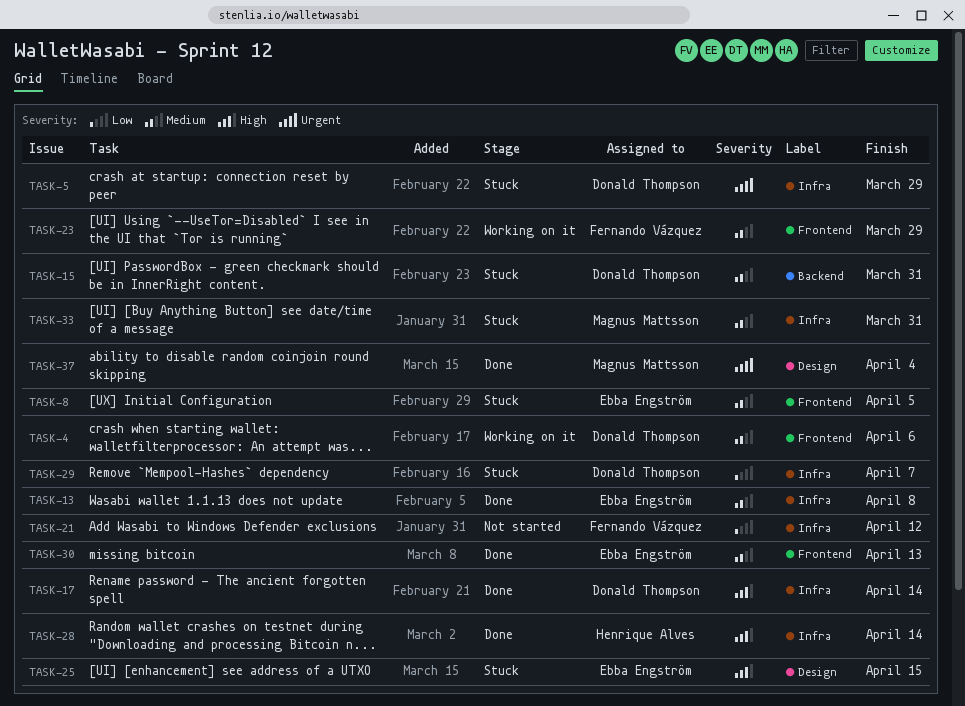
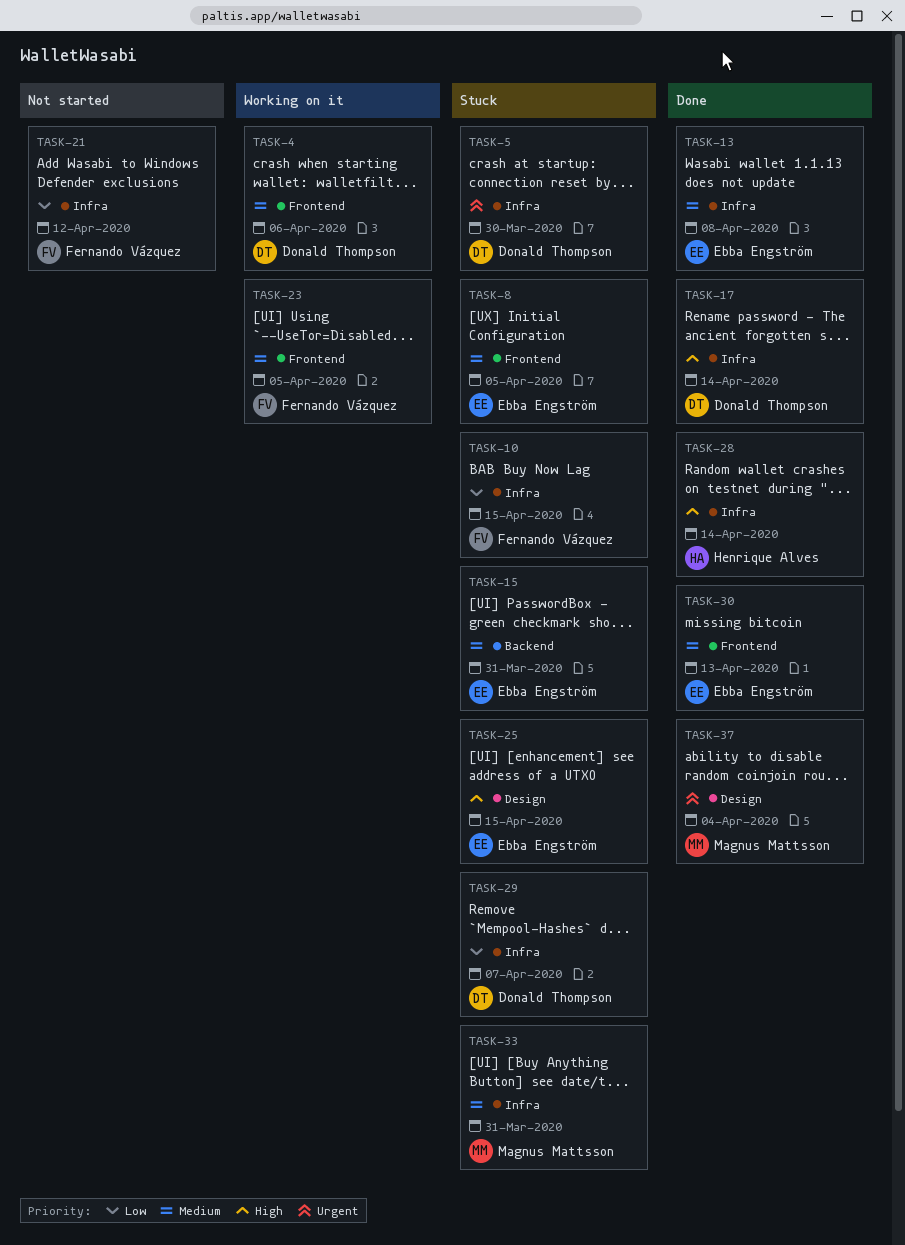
TASK-5, due: Mar 29 -> Mar 30
TASK-10: none -> present
TASK-15, owner: Donald Thompson -> Ebba Engström
TASK-23, due: Mar 29 -> Apr 5

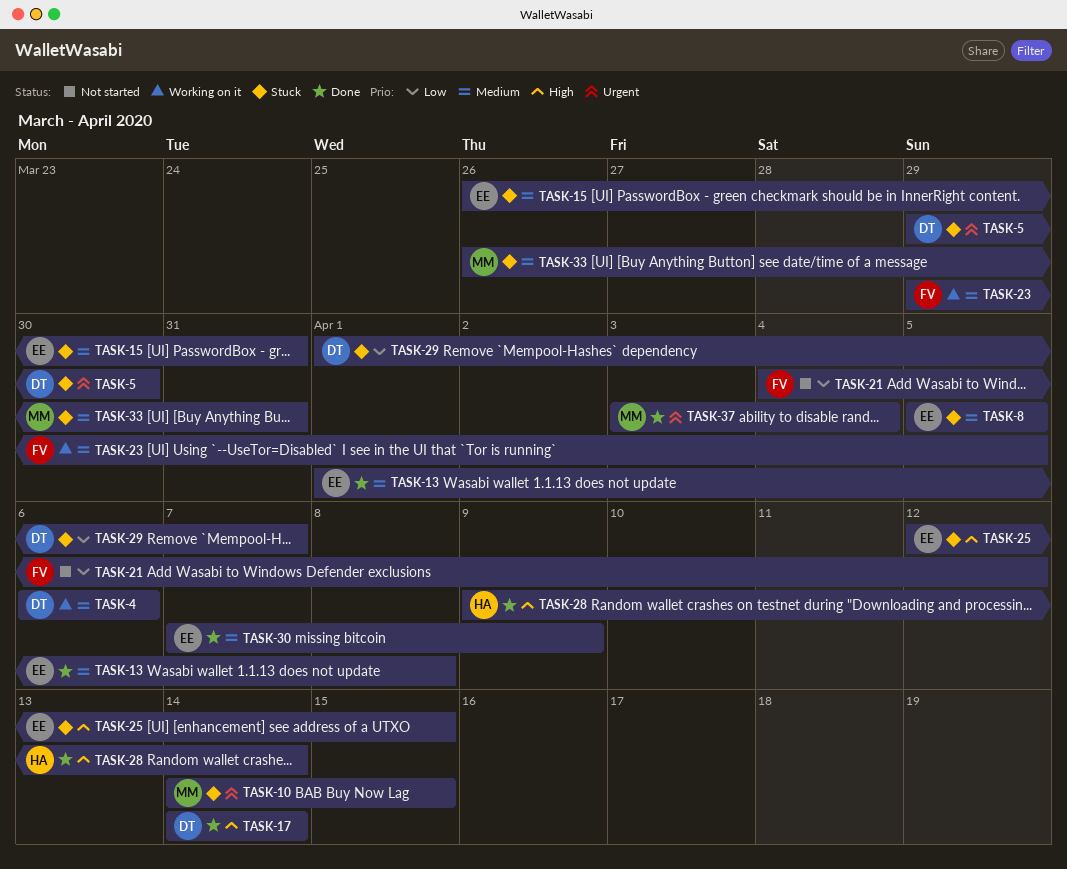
TASK-10, owner: Fernando Vázquez -> Magnus Mattsson
TASK-10, priority: Low -> Urgent
TASK-30, due: Apr 13 -> Apr 9

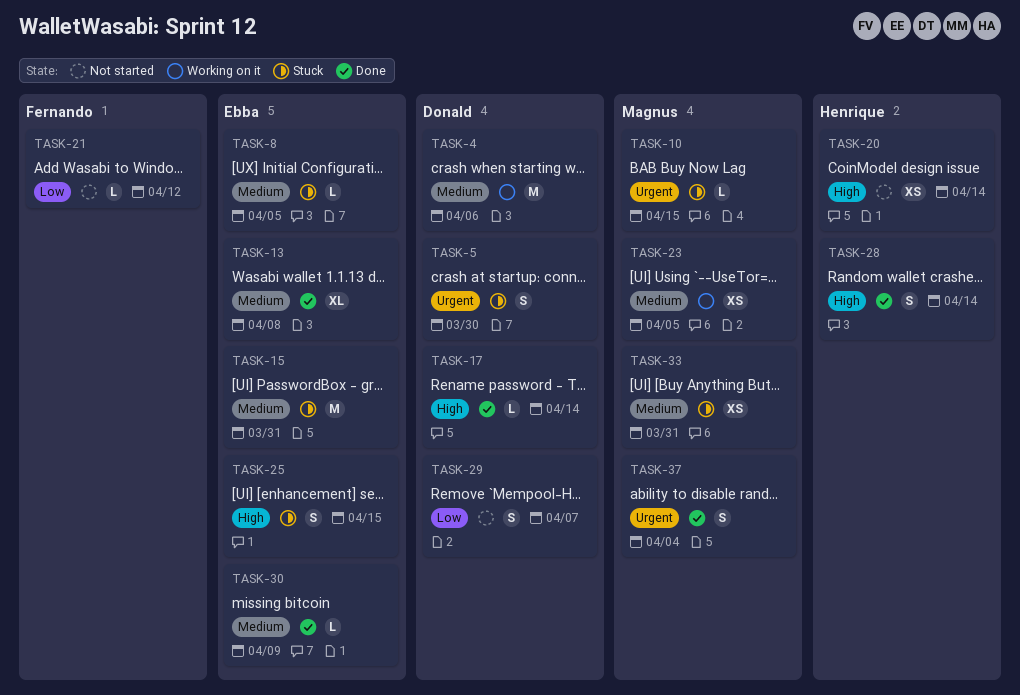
TASK-20: none -> present
TASK-23, owner: Fernando -> Magnus
TASK-29, status: Stuck -> Not started

